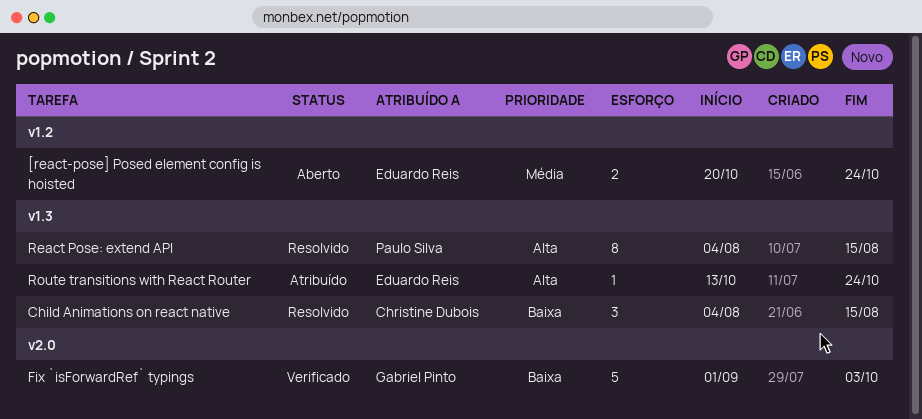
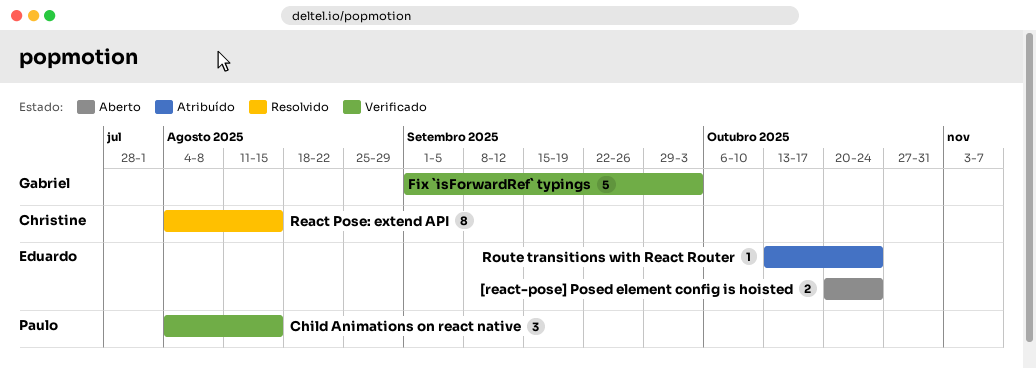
Child Animations on react native, status: Resolvido -> Verificado
Child Animations on react native, owner: Christine Dubois -> Paulo Silva
React Pose: extend API, owner: Paulo Silva -> Christine Dubois

